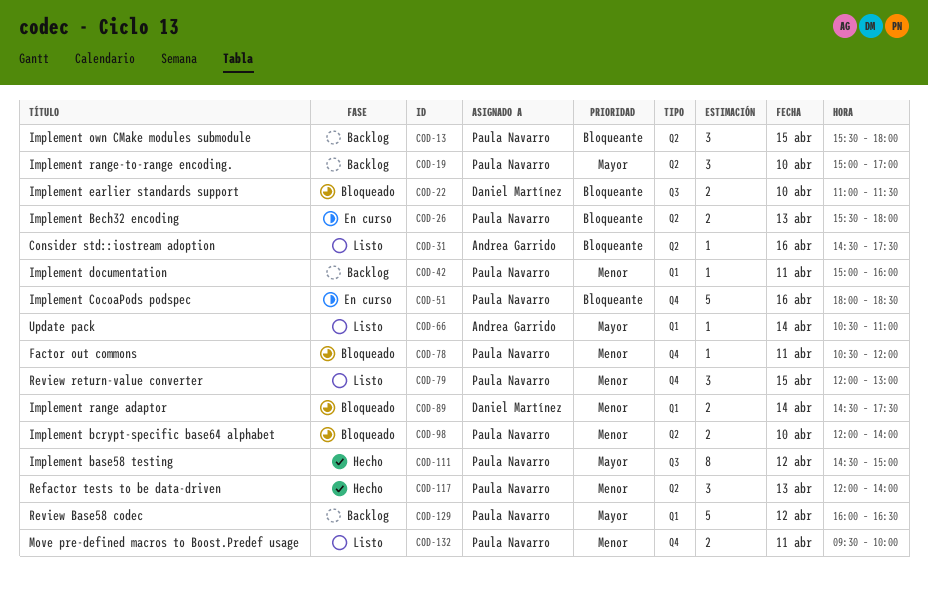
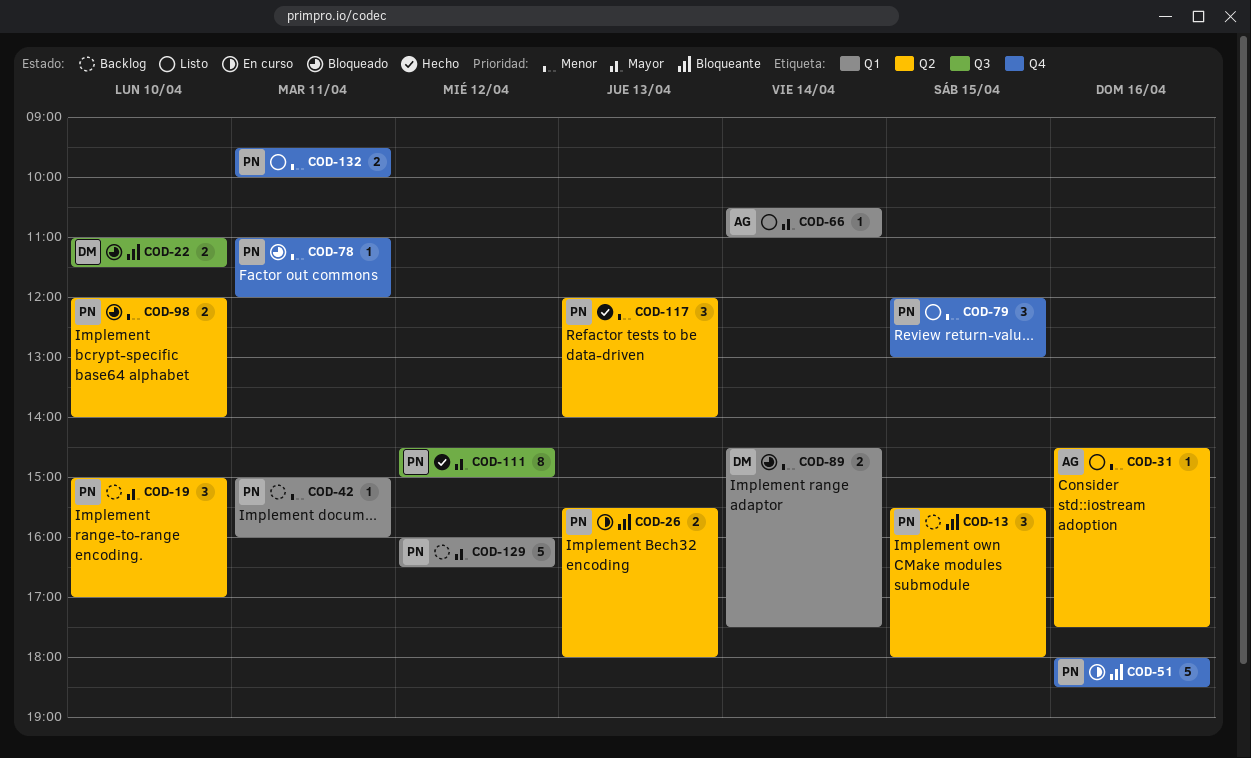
COD-31, priority: Bloqueante -> Menor
COD-78, begins: 10:30 -> 11:00

